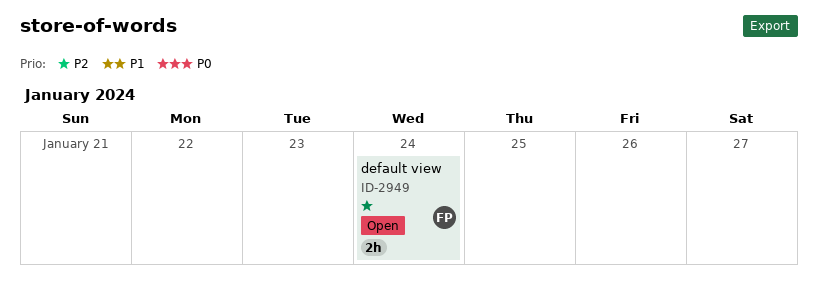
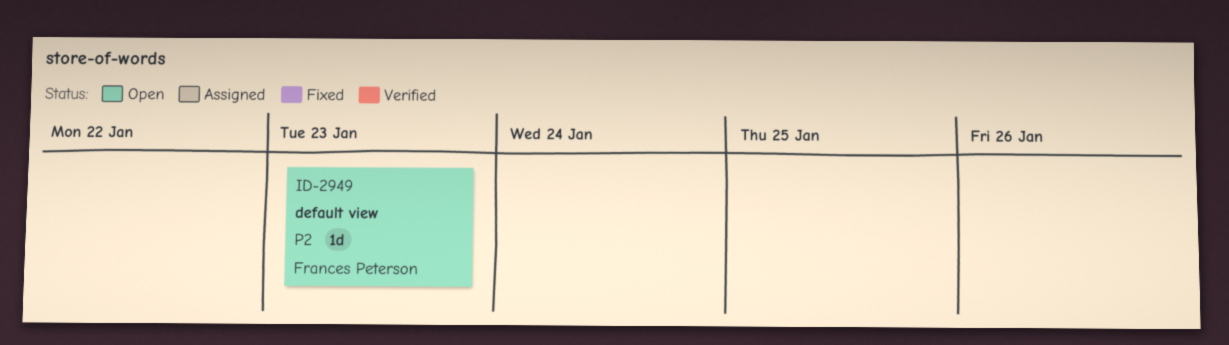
ID-2949, estimate: 2h -> 1d
ID-2949, due: Jan 24 -> Jan 23

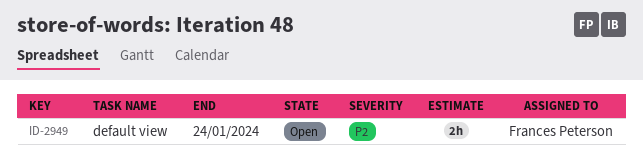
ID-2949, estimate: 1d -> 2h
ID-2949, due: Jan 23 -> Jan 24

